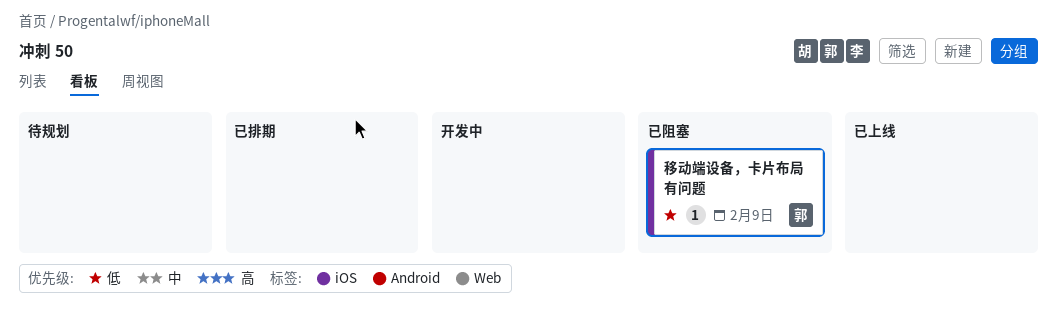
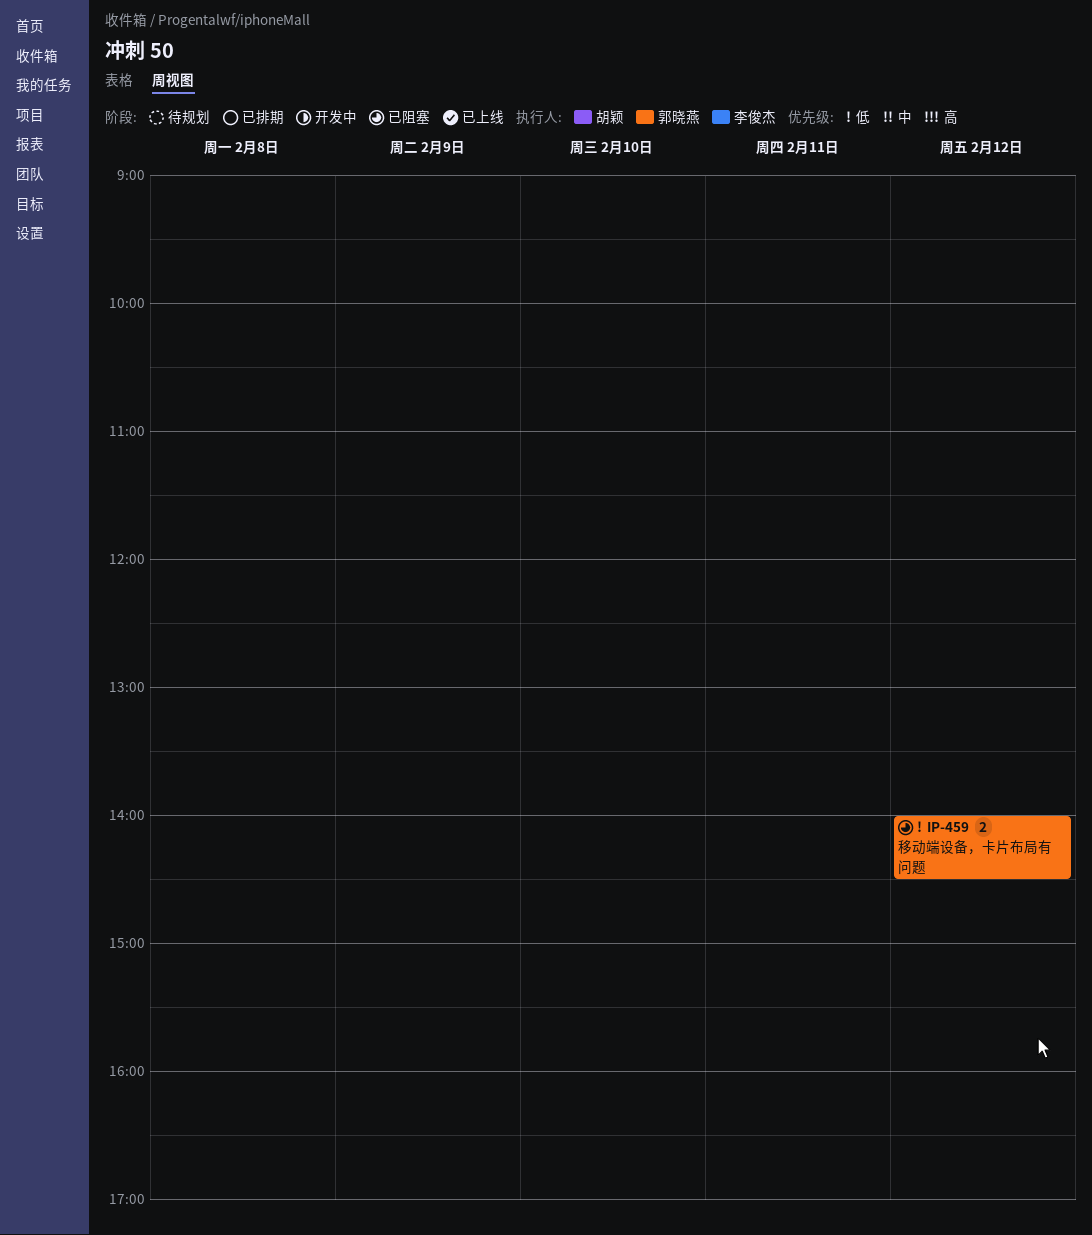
移动端设备，卡片布局有问题, estimate: 1 -> 2
移动端设备，卡片布局有问题, day: Feb 9 -> Feb 12

